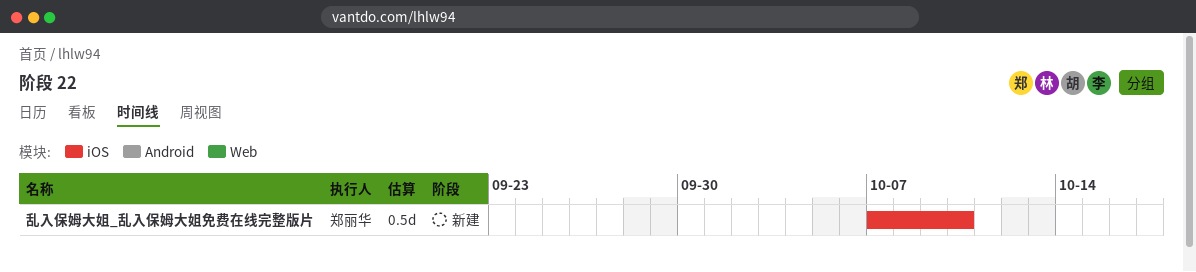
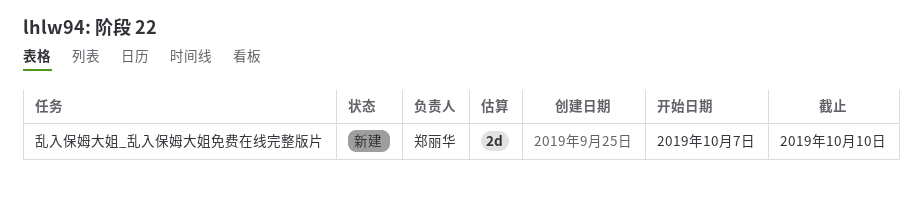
乱入保姆大姐_乱入保姆大姐免费在线完整版片, estimate: 0.5d -> 2d

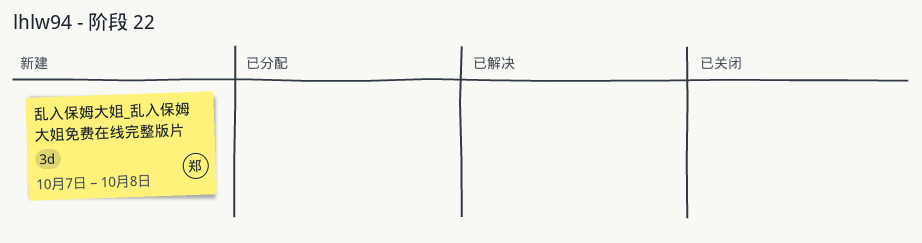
乱入保姆大姐_乱入保姆大姐免费在线完整版片, estimate: 2d -> 3d
乱入保姆大姐_乱入保姆大姐免费在线完整版片, due: Oct 10 -> Oct 8

